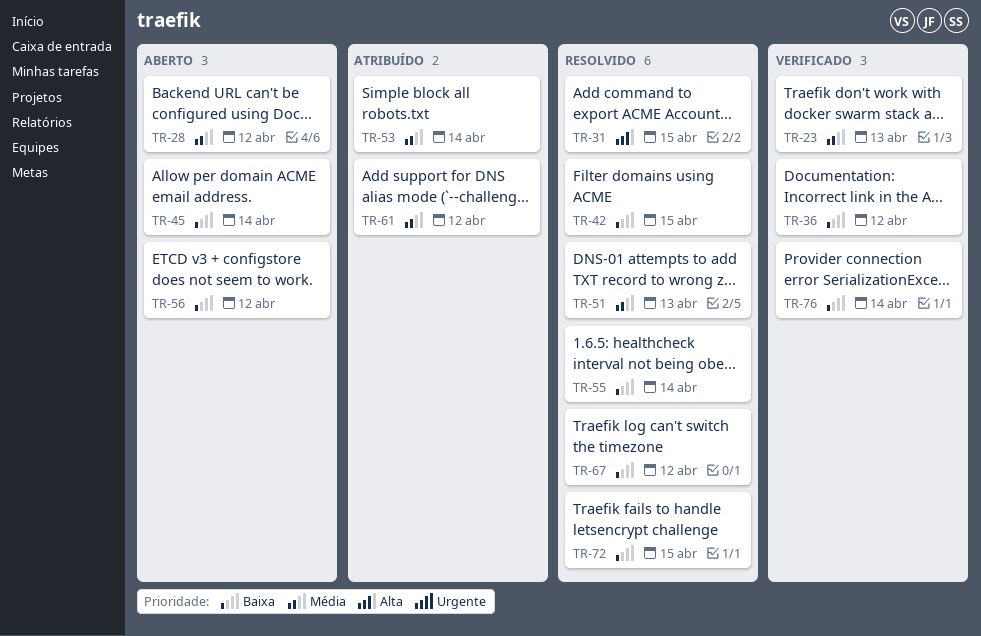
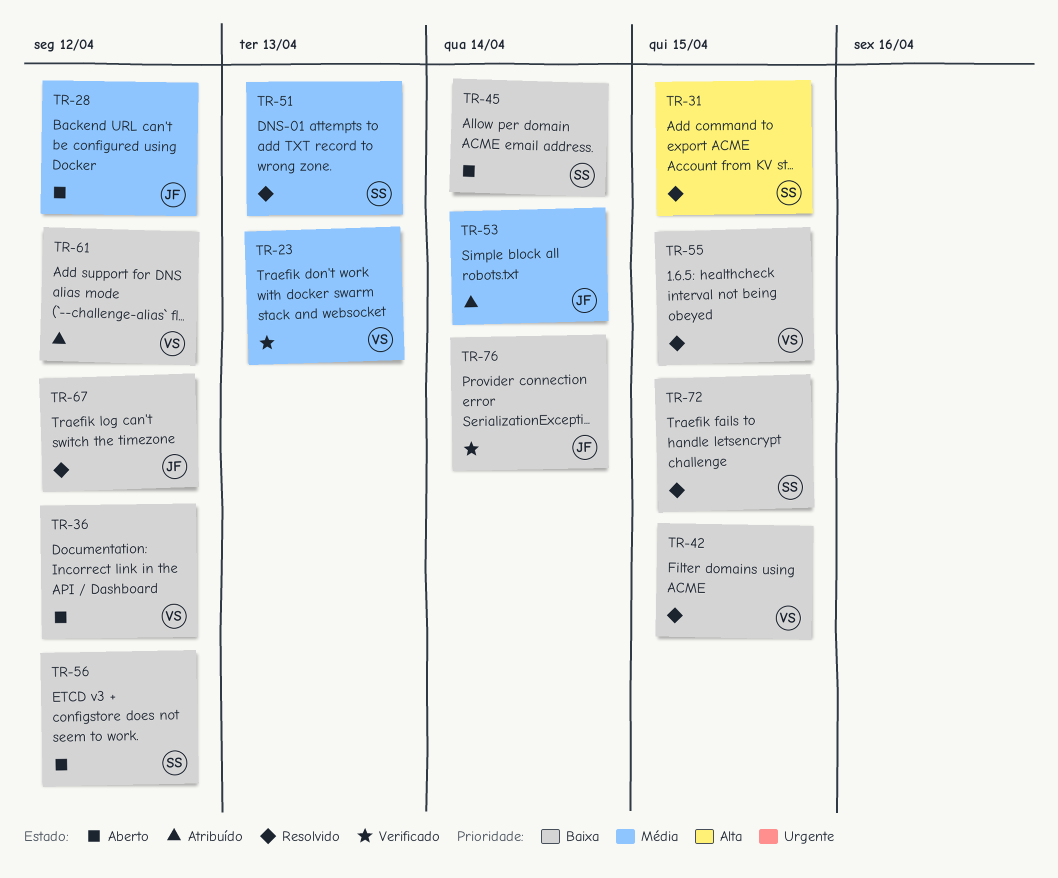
TR-36, status: Verificado -> Aberto
TR-55, due: Apr 14 -> Apr 15
TR-61, priority: Média -> Baixa

